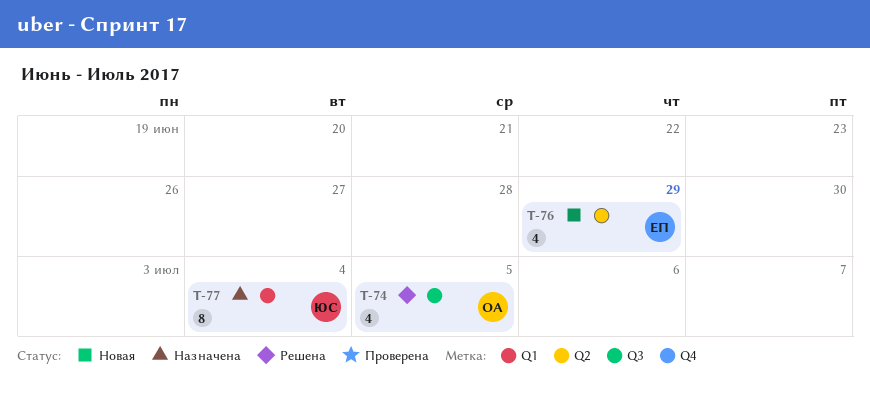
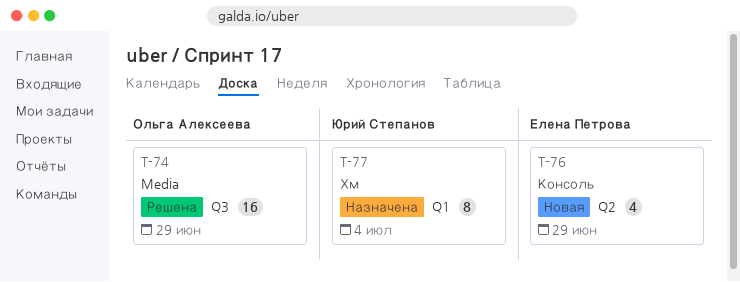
T-74, estimate: 4 -> 16
T-74, due: Jul 5 -> Jun 29

